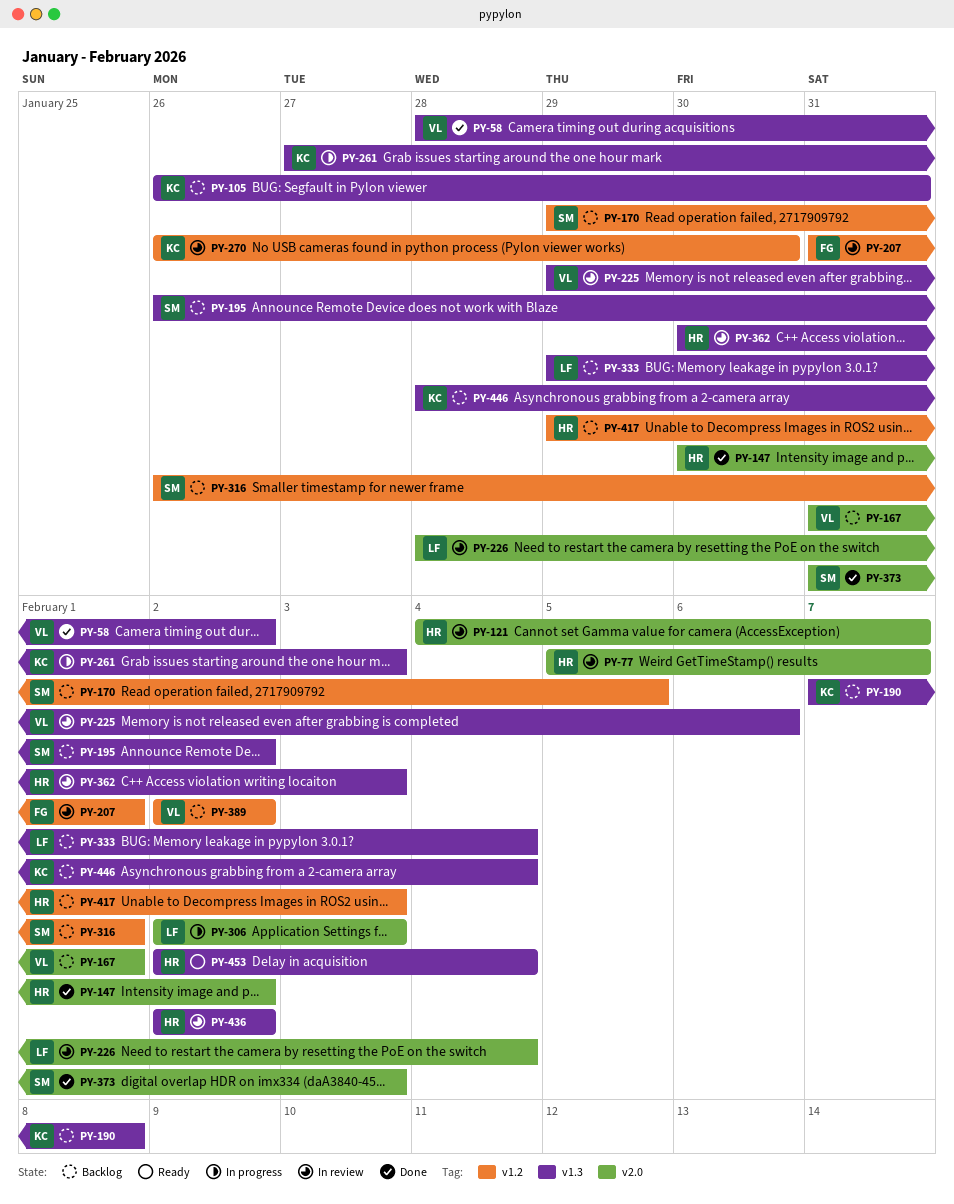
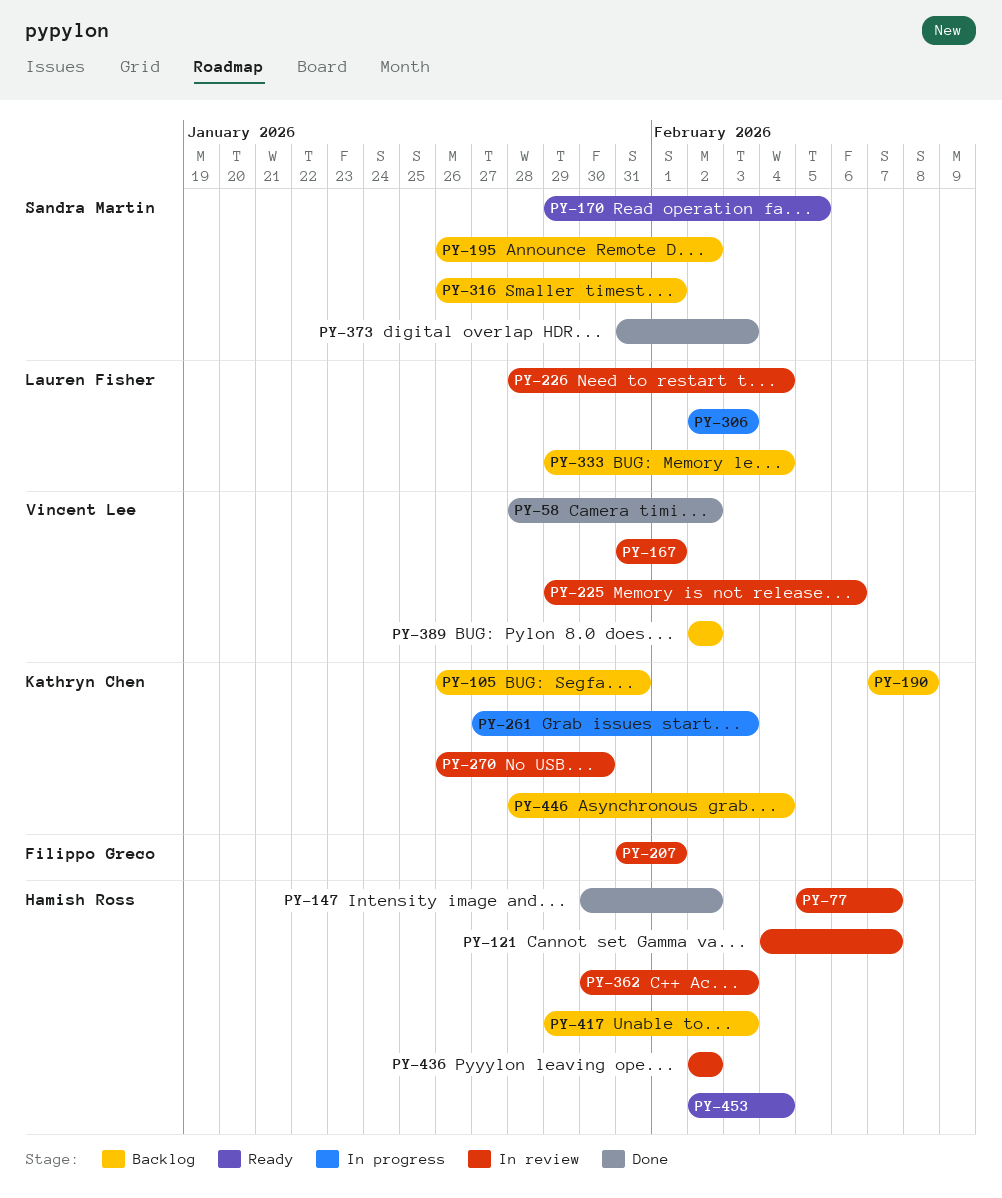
PY-167, status: Backlog -> In review
PY-170, status: Backlog -> Ready

